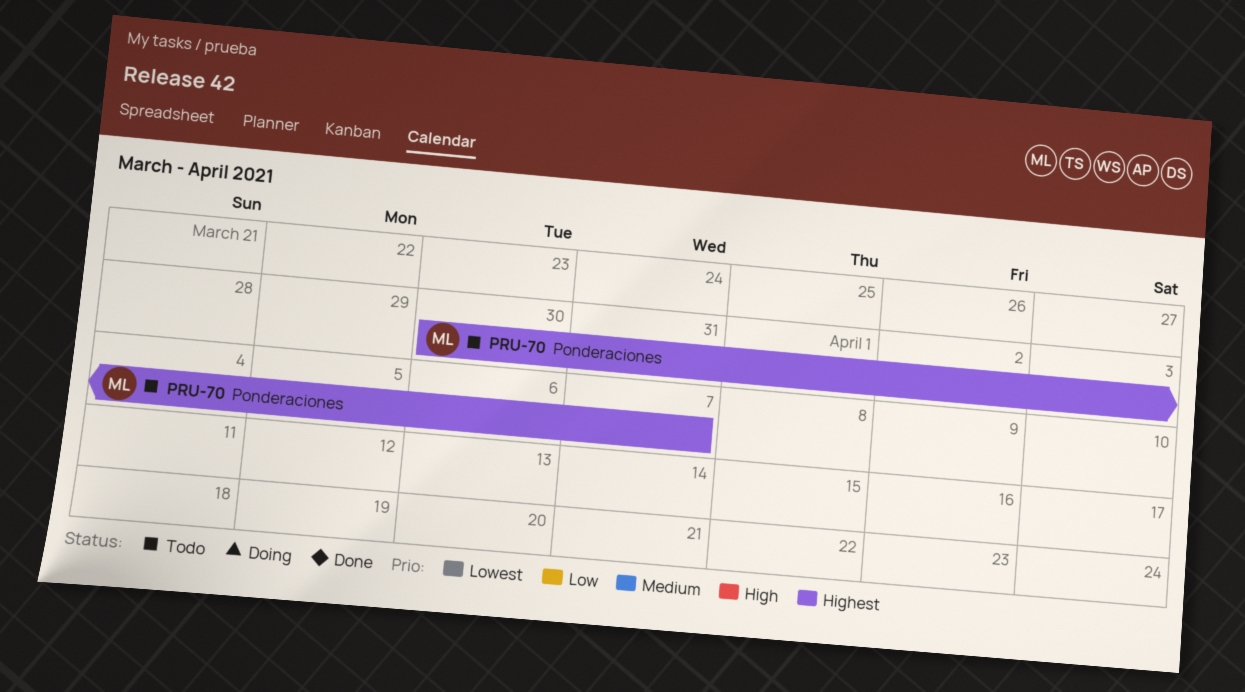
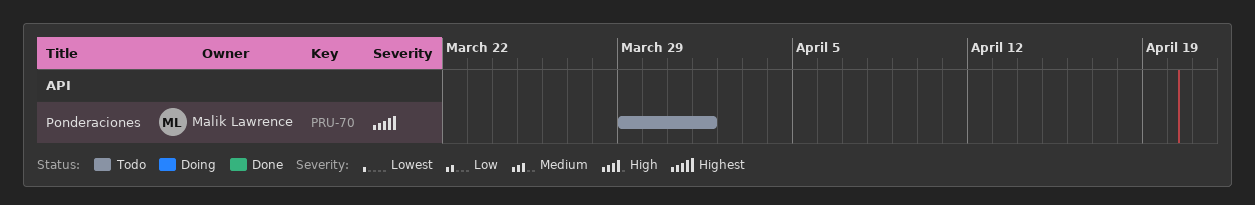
PRU-70, start: Mar 30 -> Mar 29
PRU-70, due: Apr 7 -> Apr 1

